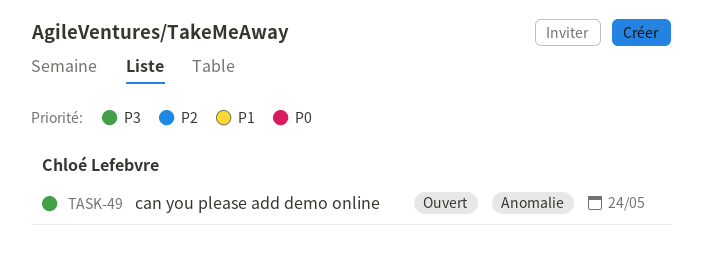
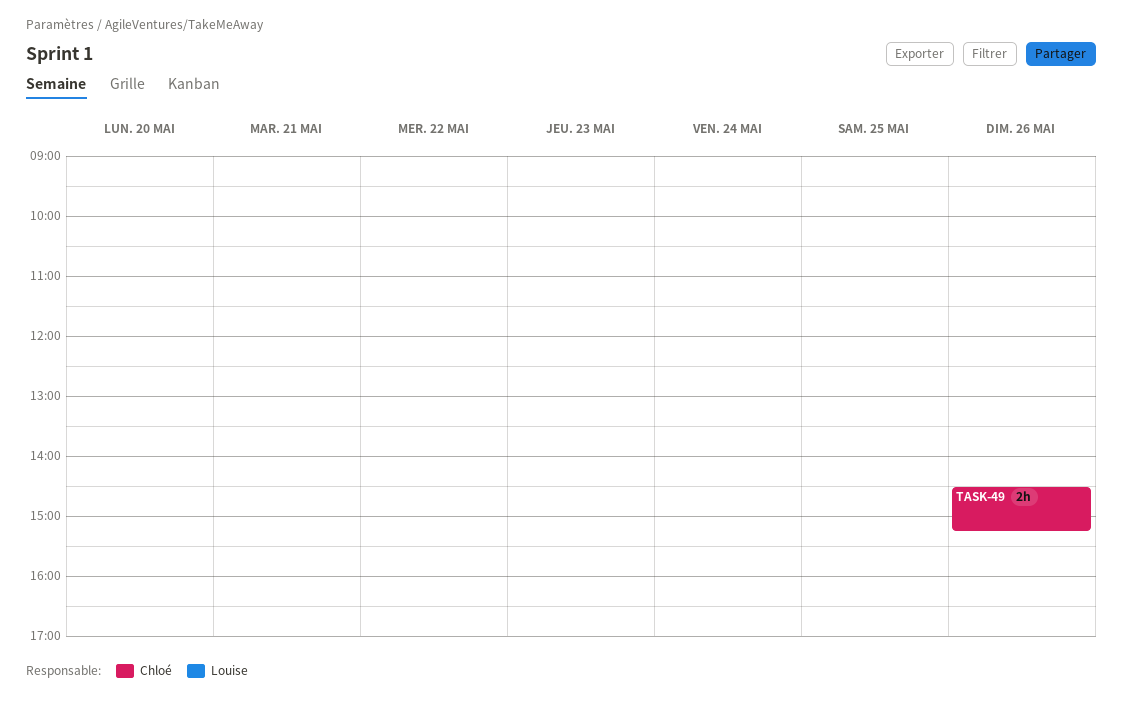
TASK-49, day: May 24 -> May 26

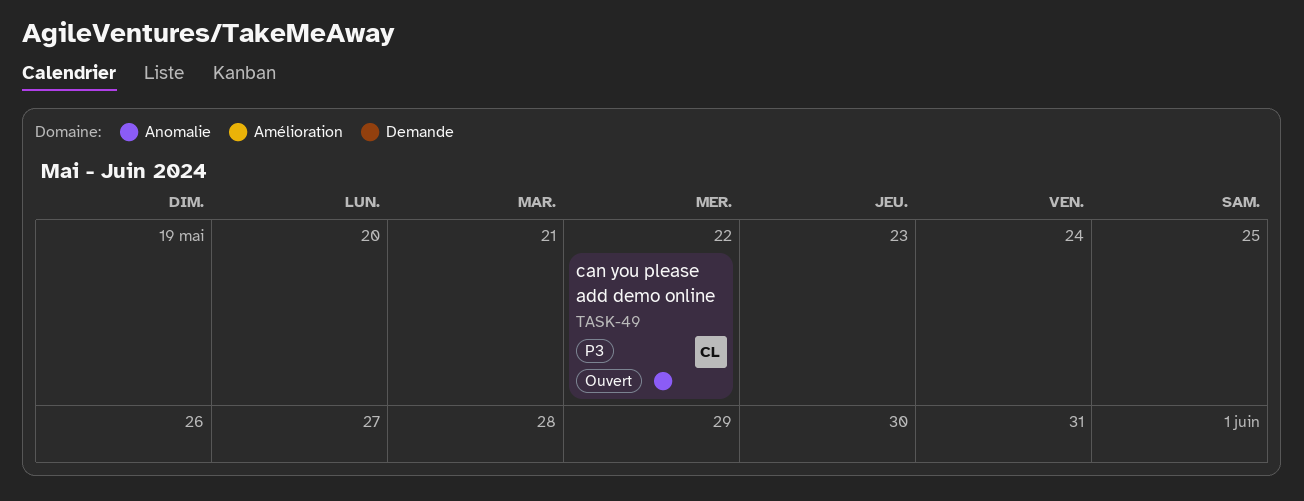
TASK-49, day: May 26 -> May 22

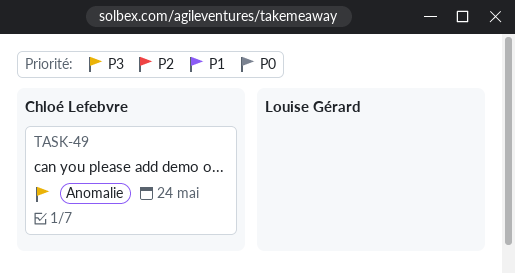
TASK-49, day: May 22 -> May 24

